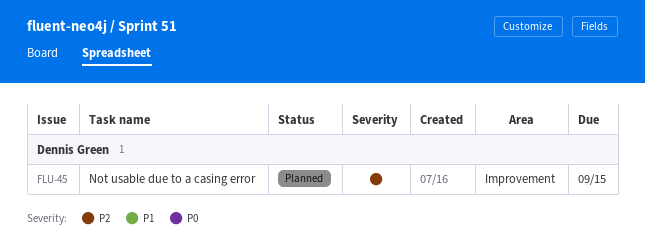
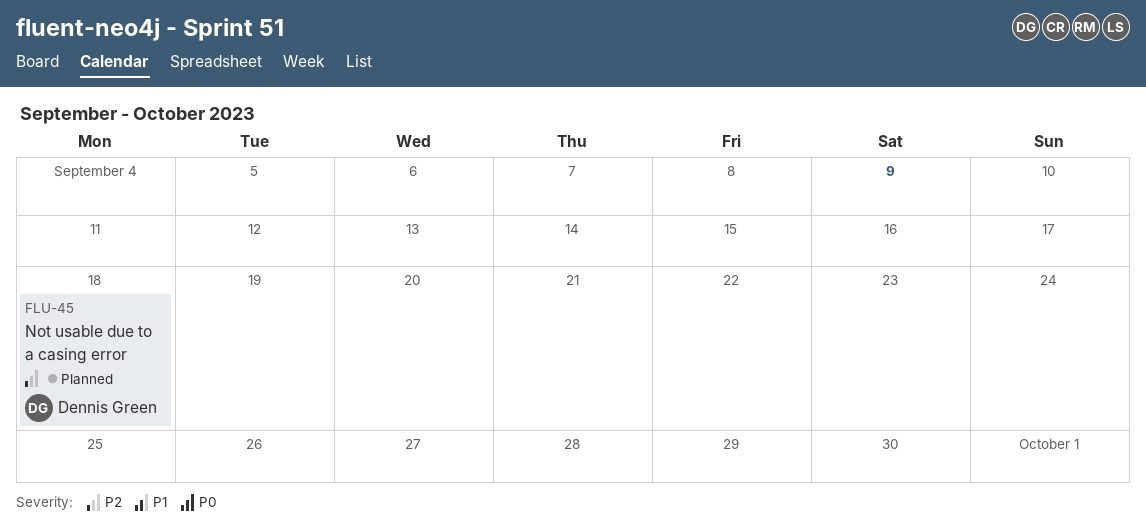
FLU-45, due: Sep 15 -> Sep 18

